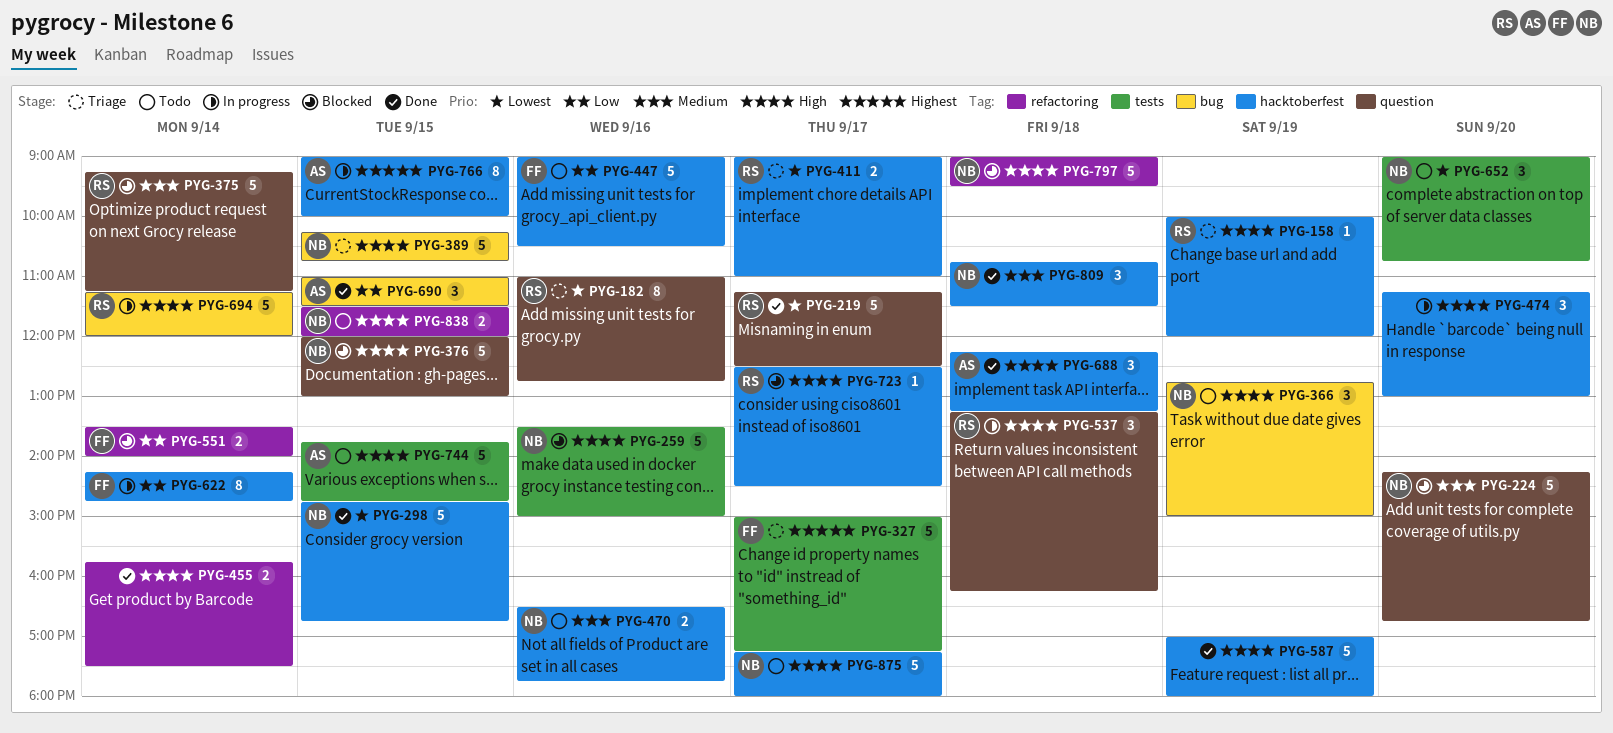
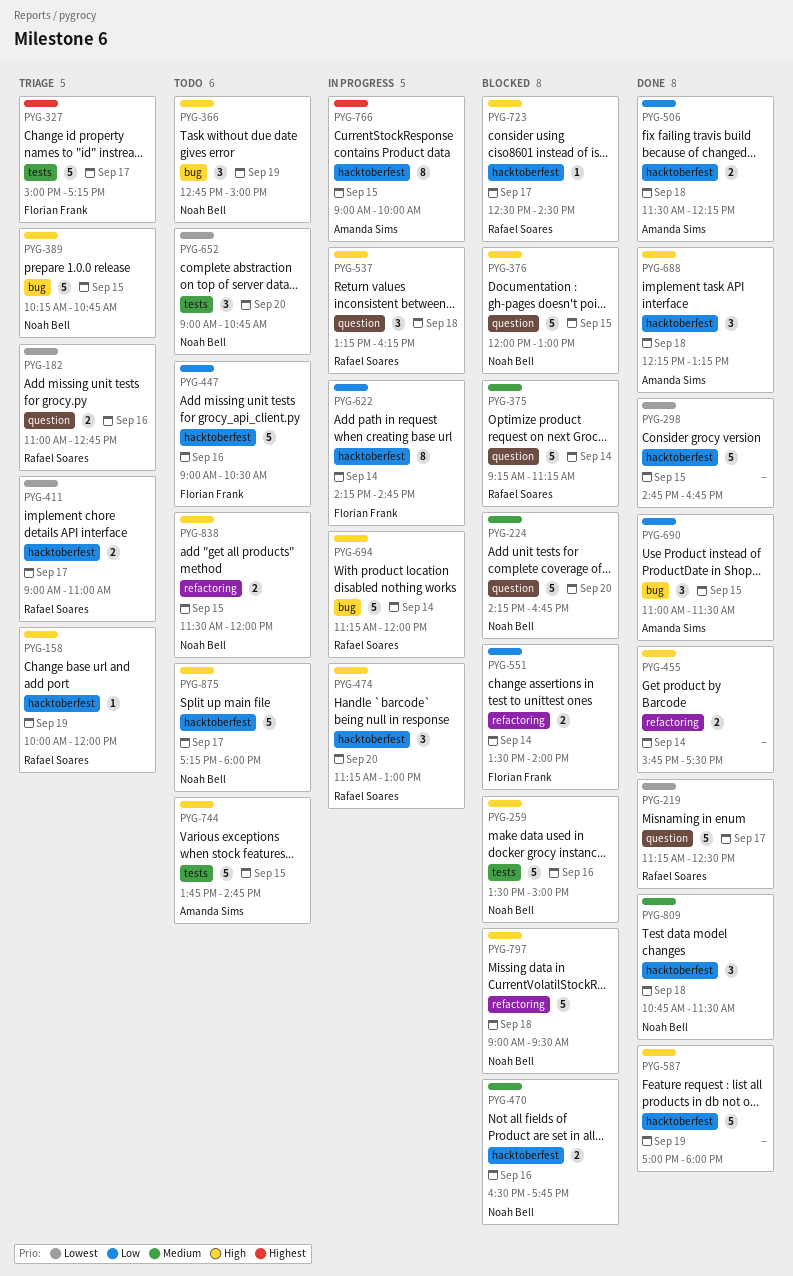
PYG-182, estimate: 8 -> 2
PYG-298, owner: Noah Bell -> none
PYG-470, status: Todo -> Blocked
PYG-474, owner: none -> Rafael Soares
PYG-506: none -> present

